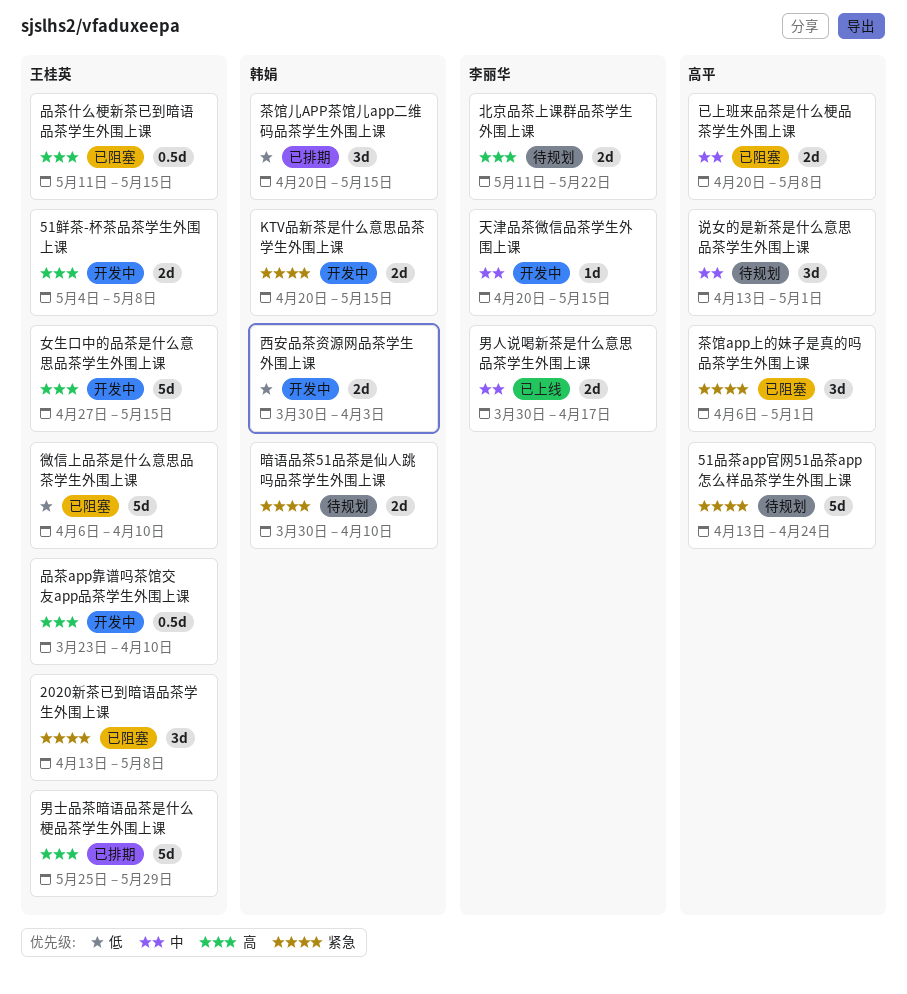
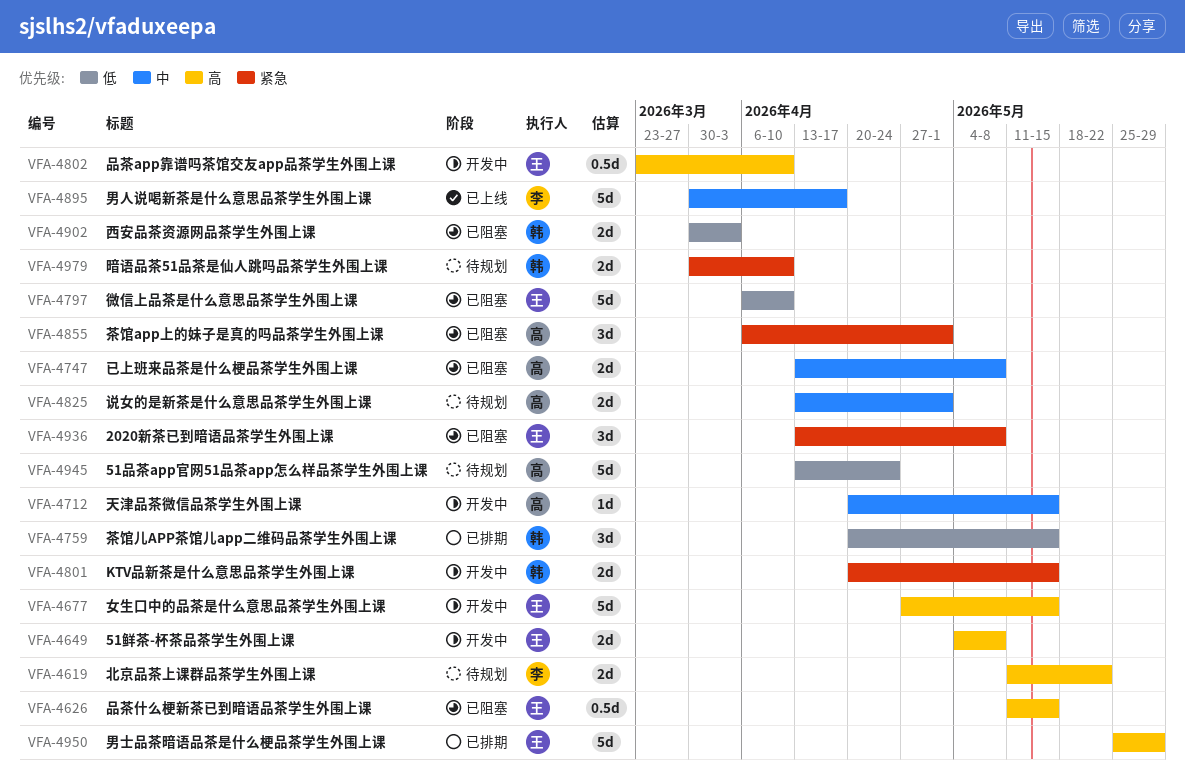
51品茶app官网51品茶app怎么样品茶学生外围上课, priority: 紧急 -> 低
天津品茶微信品茶学生外围上课, owner: 李丽华 -> 高平
已上班来品茶是什么梗品茶学生外围上课, start: Apr 20 -> Apr 13
男人说喝新茶是什么意思品茶学生外围上课, estimate: 2d -> 5d
西安品茶资源网品茶学生外围上课, status: 开发中 -> 已阻塞
说女的是新茶是什么意思品茶学生外围上课, estimate: 3d -> 2d

